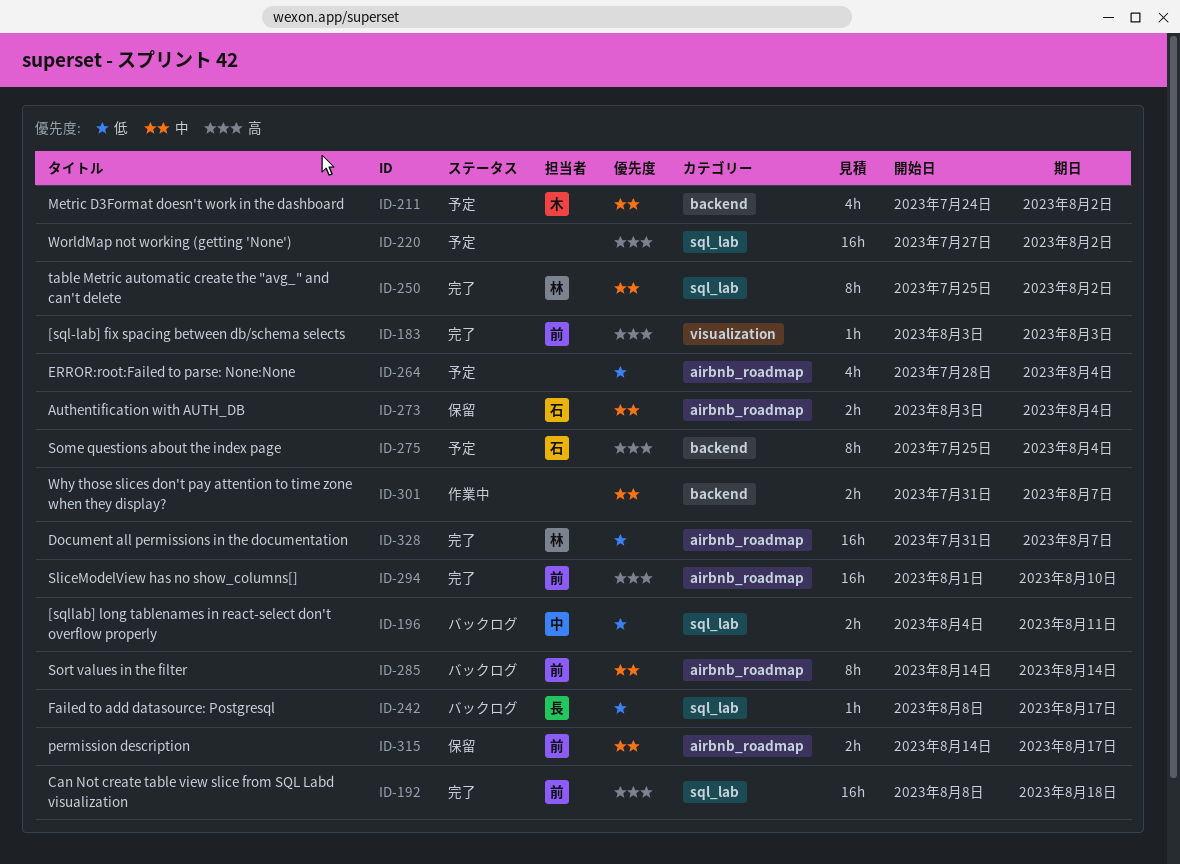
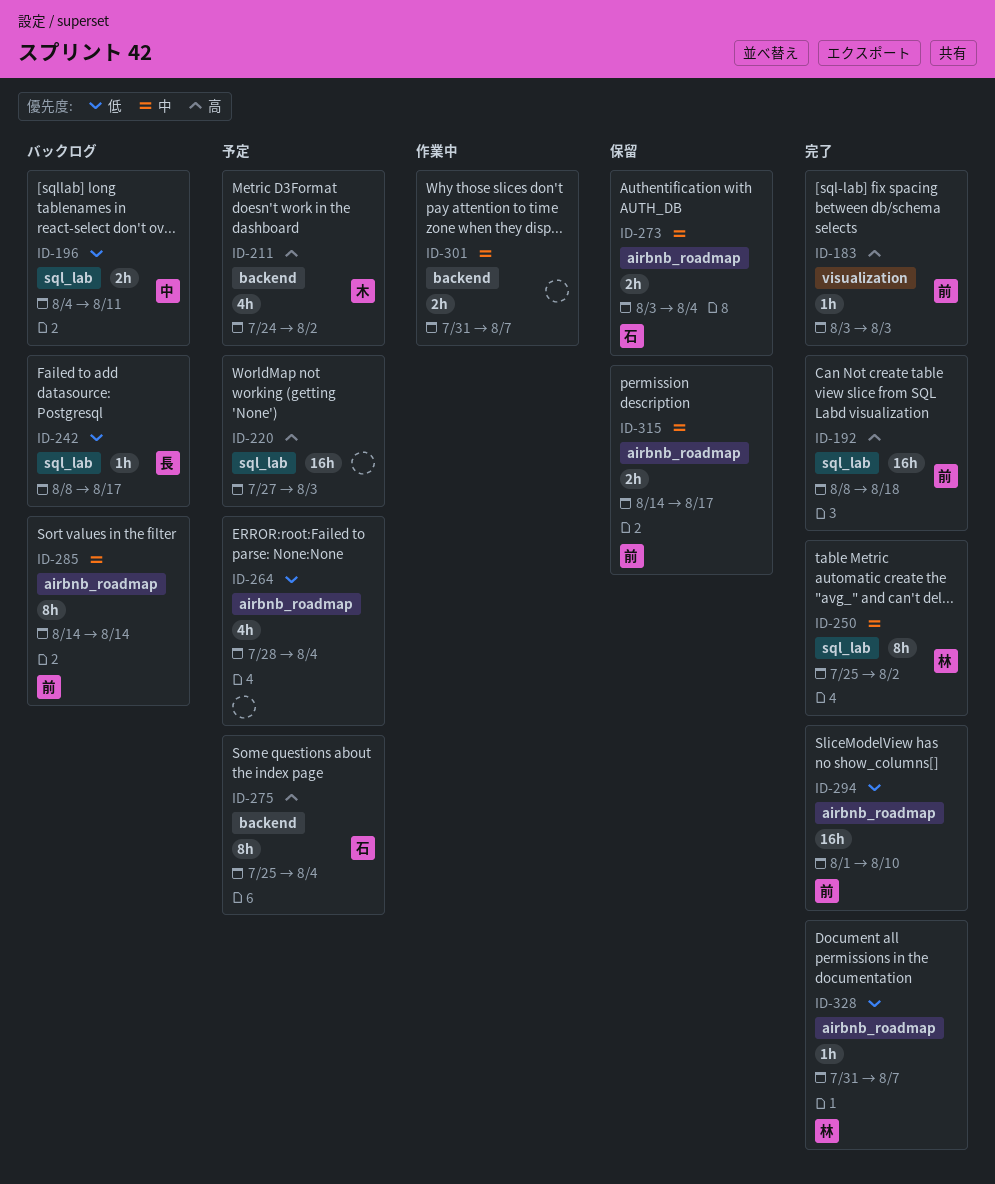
ID-211, priority: 中 -> 高
ID-220, due: Aug 2 -> Aug 3
ID-294, priority: 高 -> 低
ID-328, estimate: 16h -> 1h

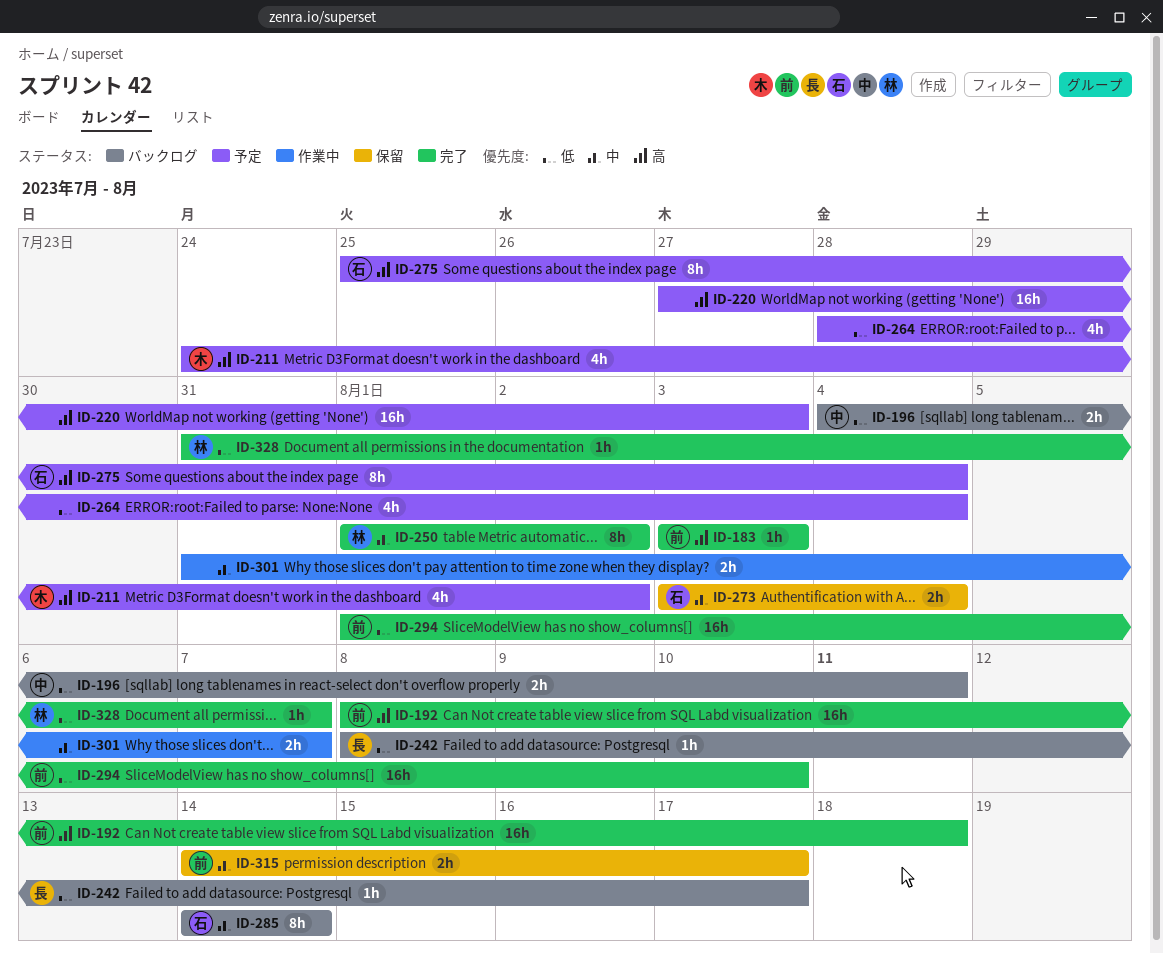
ID-250, start: Jul 25 -> Aug 1
ID-285, owner: 前 -> 石

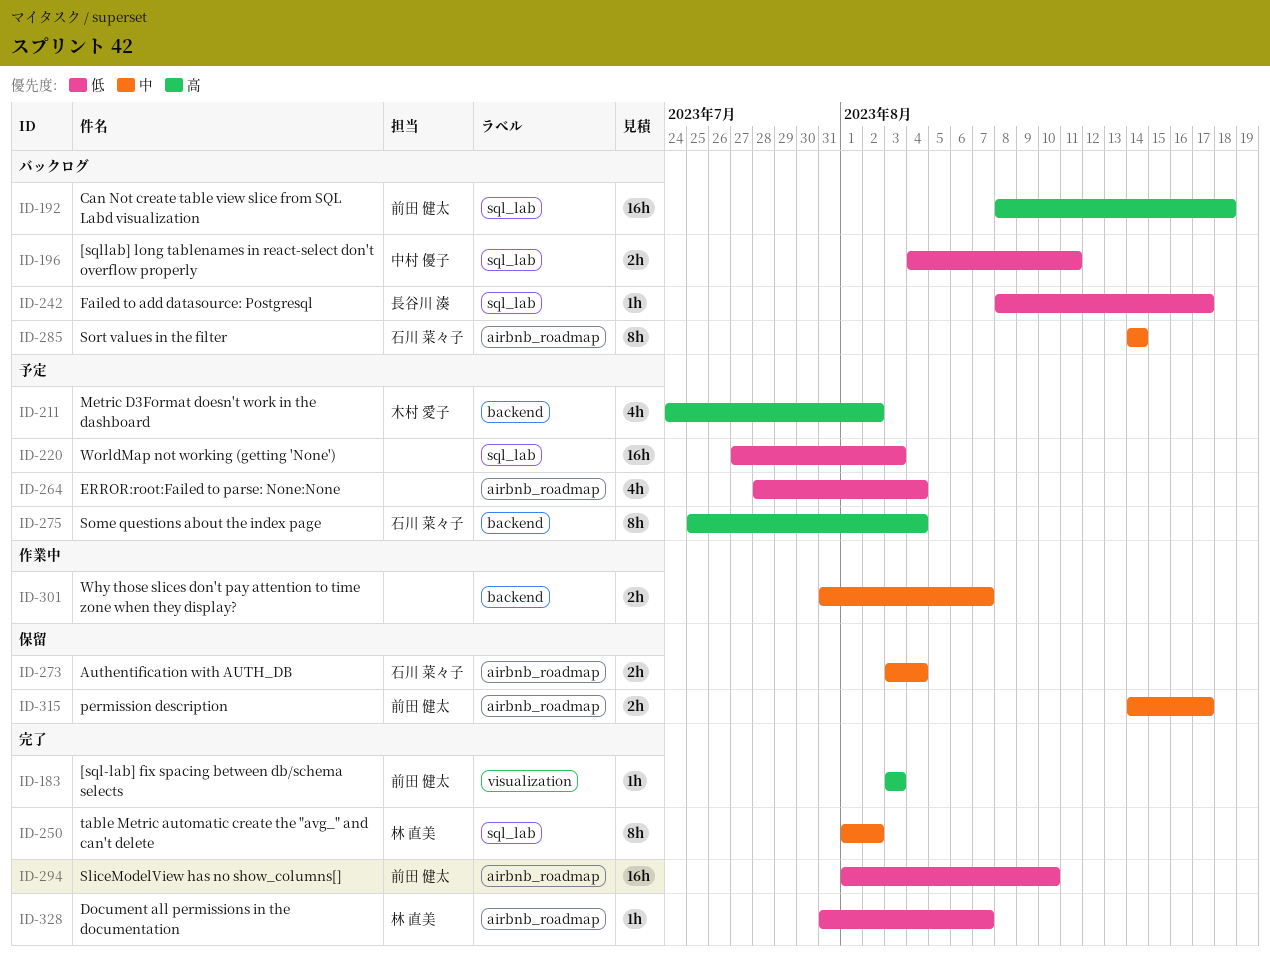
ID-192, status: 完了 -> バックログ
ID-220, priority: 高 -> 低

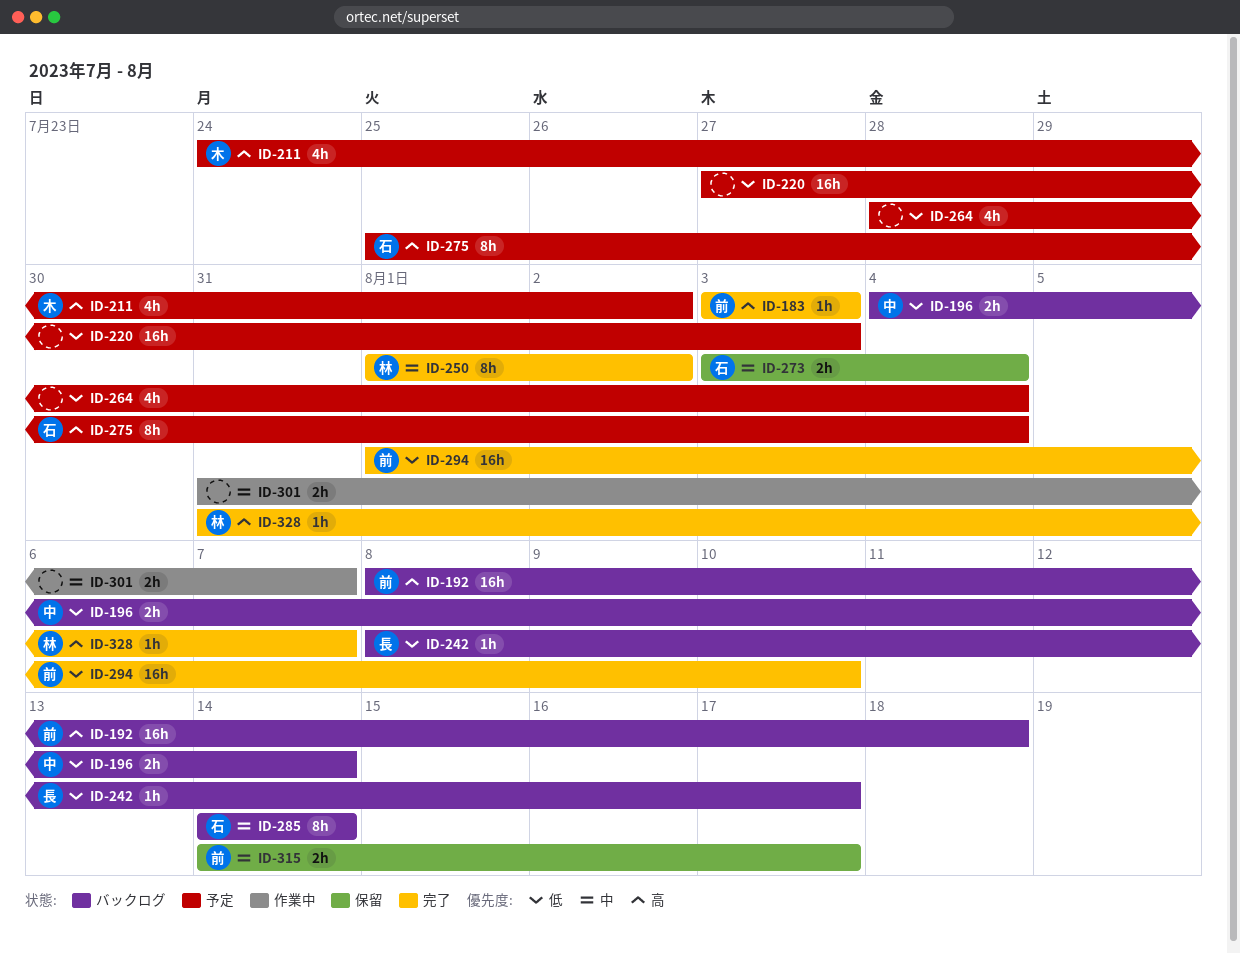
ID-196, due: Aug 11 -> Aug 14
ID-328, priority: 低 -> 高

